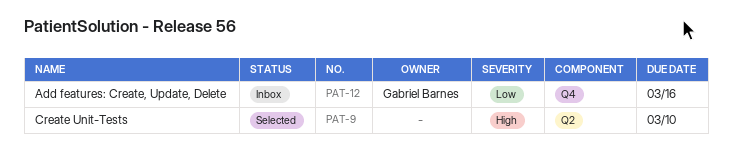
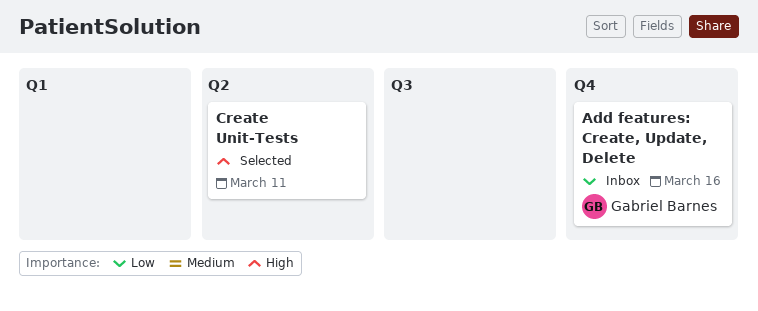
Create Unit-Tests, due: Mar 10 -> Mar 11

